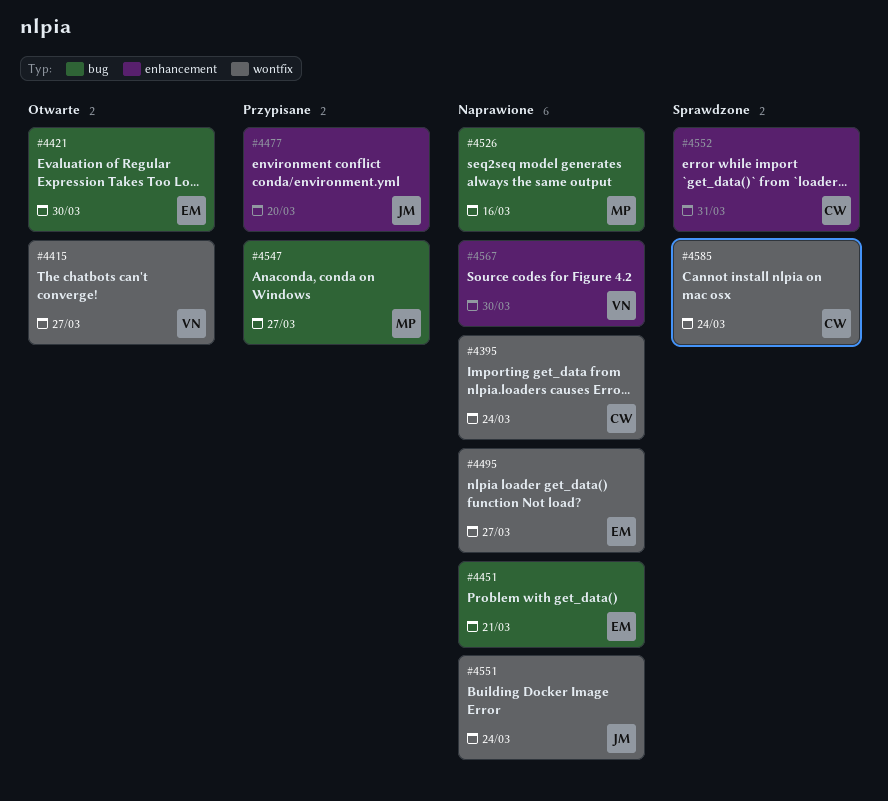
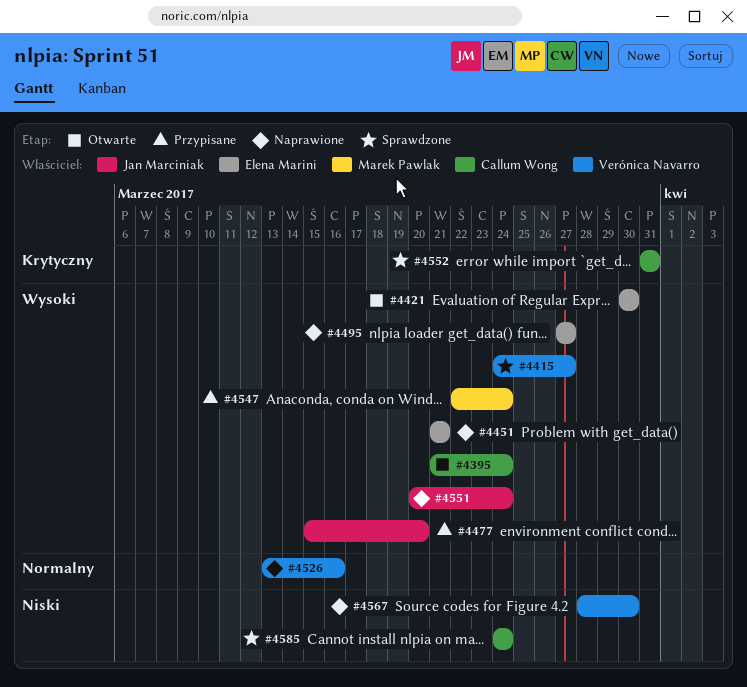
#4395, status: Naprawione -> Otwarte
#4415, status: Otwarte -> Sprawdzone
#4526, owner: Marek Pawlak -> Verónica Navarro
#4547, due: Mar 27 -> Mar 24

